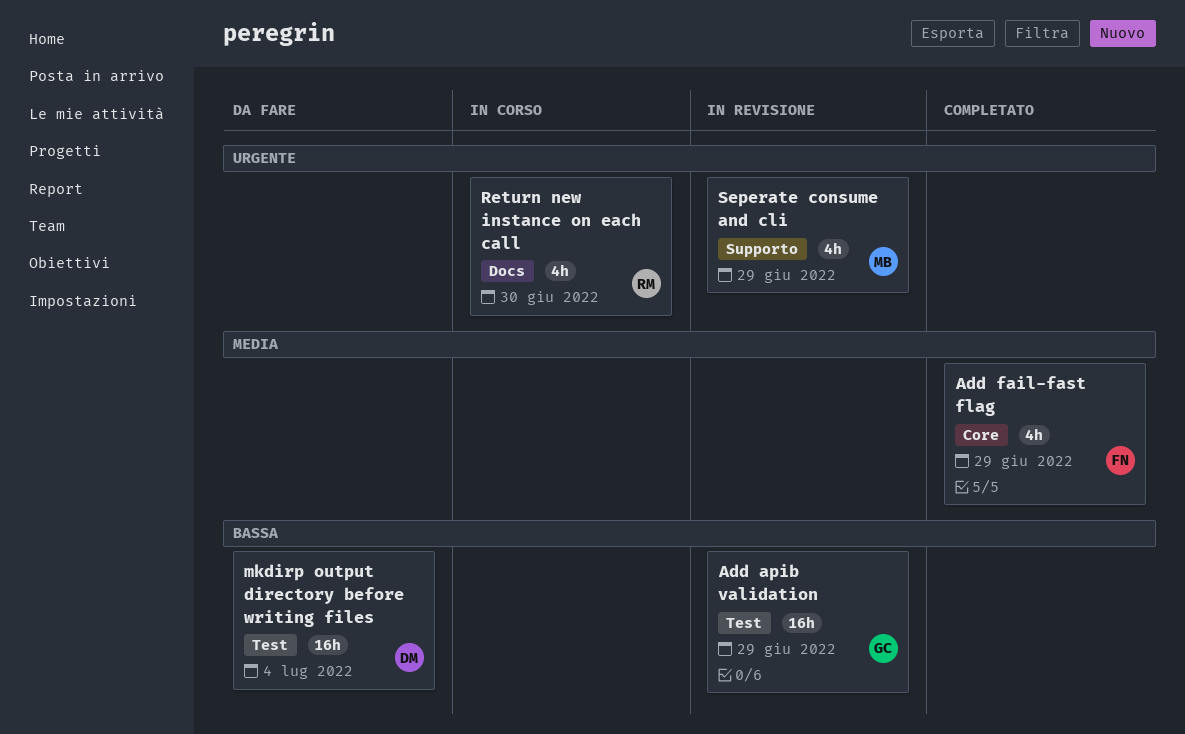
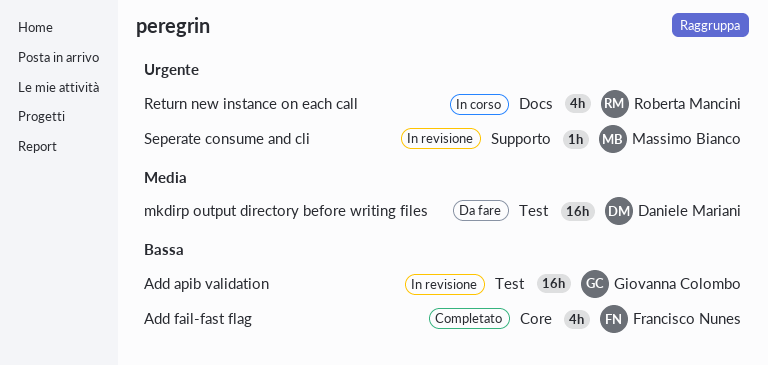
Add fail-fast flag, priority: Media -> Bassa
mkdirp output directory before writing files, priority: Bassa -> Media
Seperate consume and cli, estimate: 4h -> 1h

